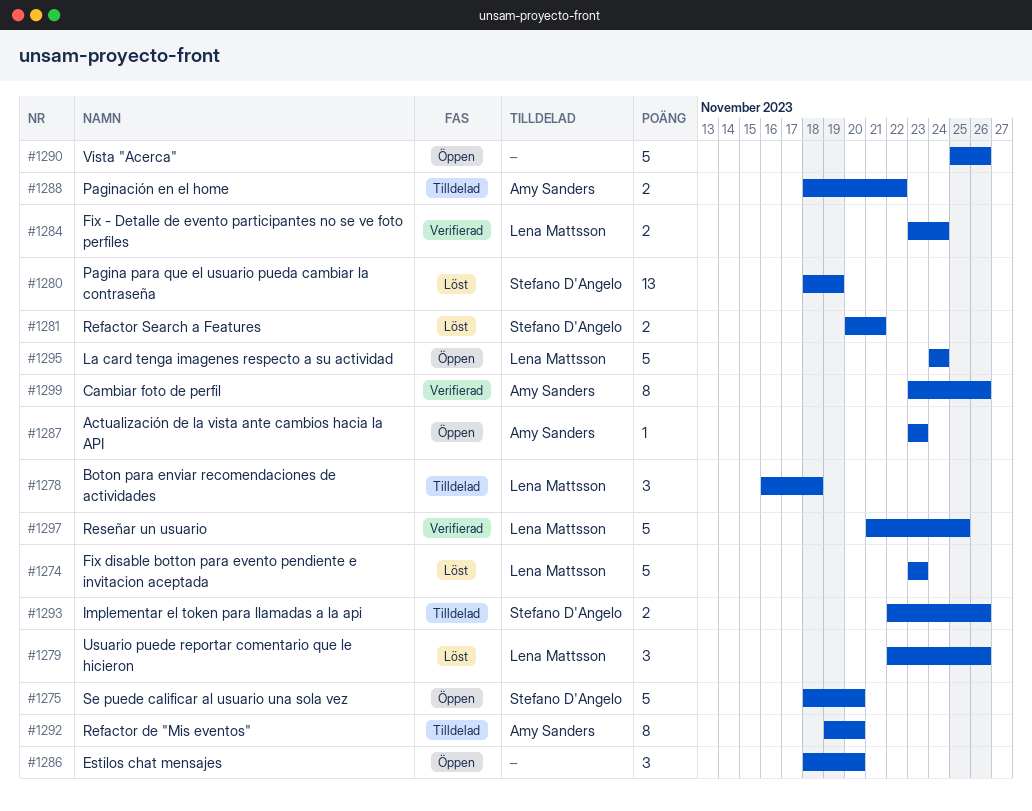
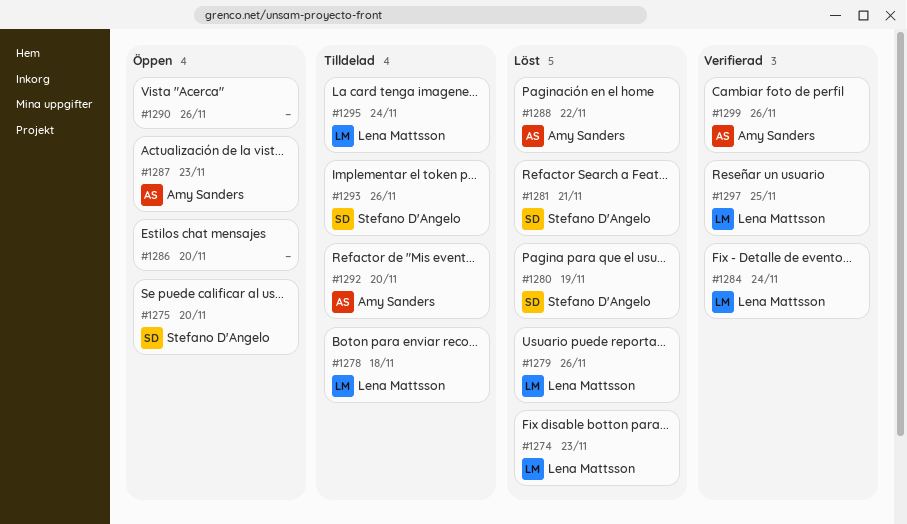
#1288, status: Tilldelad -> Löst
#1295, status: Öppen -> Tilldelad

